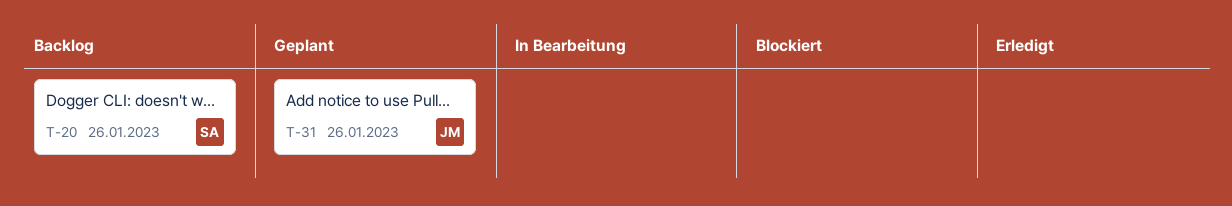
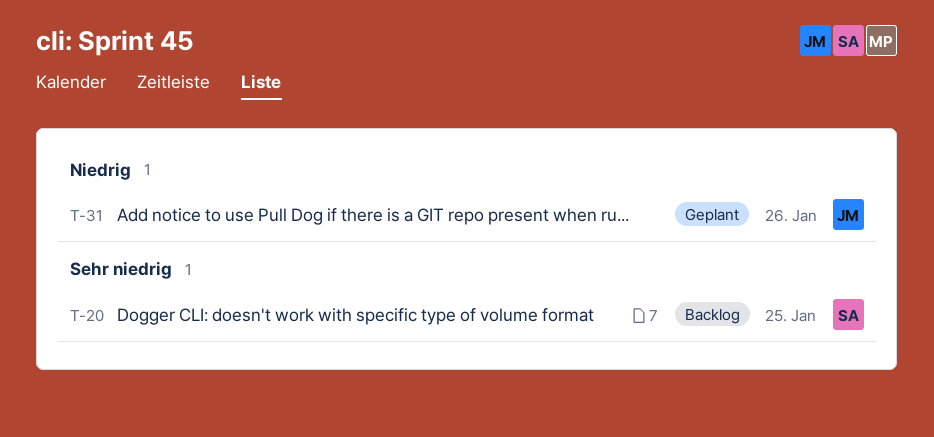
T-20, due: Jan 26 -> Jan 25

